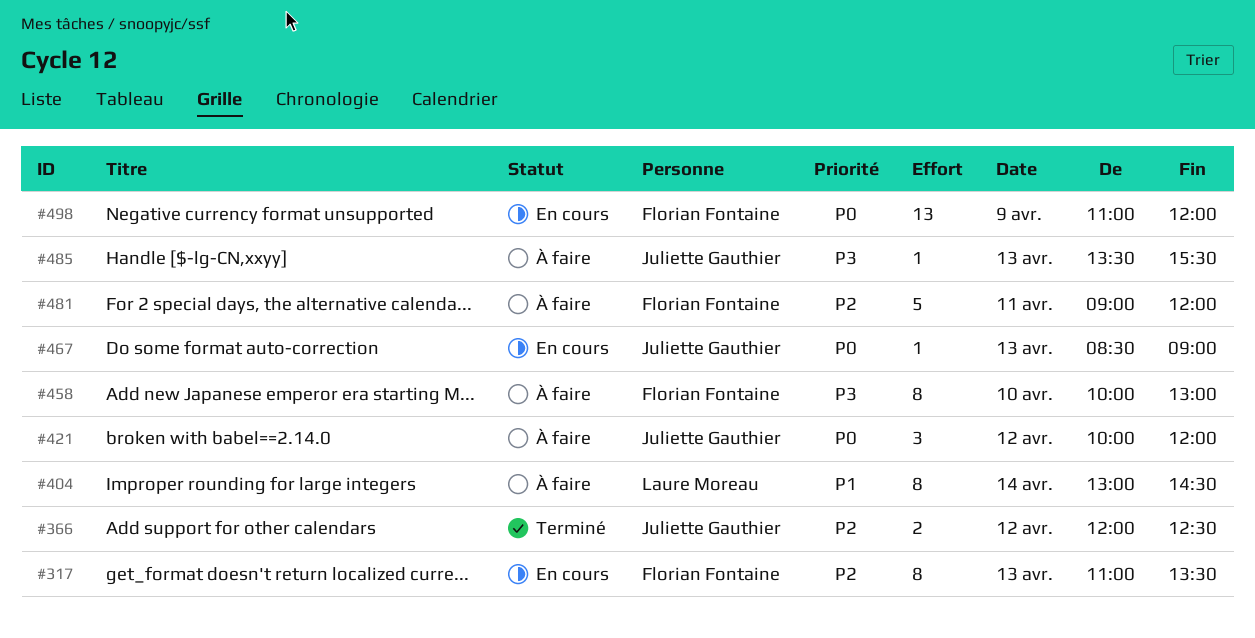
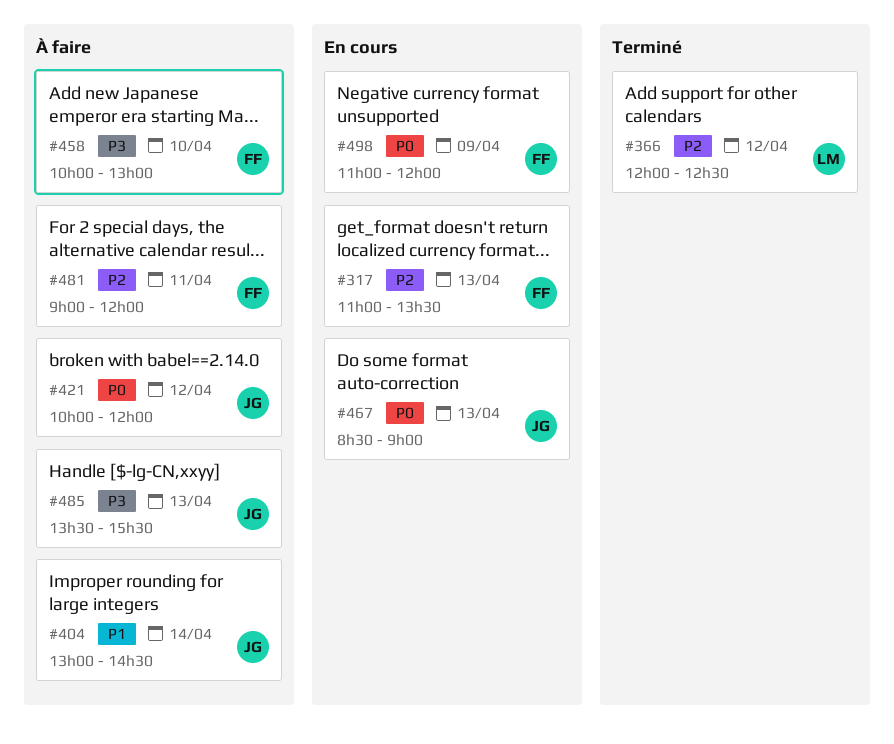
#366, owner: Juliette Gauthier -> Laure Moreau
#404, owner: Laure Moreau -> Juliette Gauthier

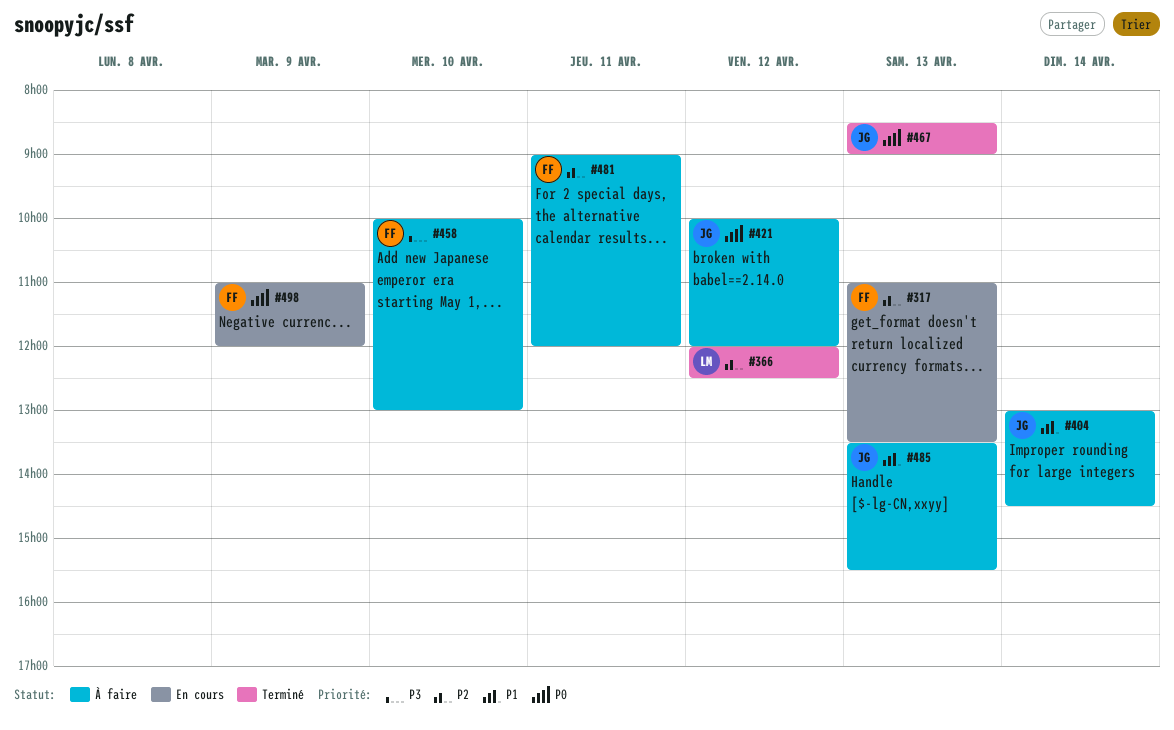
#467, status: En cours -> Terminé
#485, priority: P3 -> P1

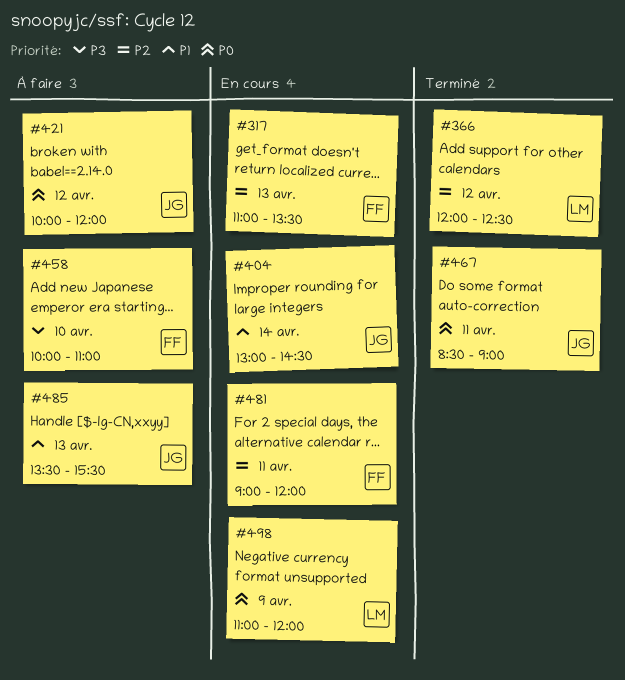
#404, status: À faire -> En cours
#458, ends: 13:00 -> 11:00
#467, day: Apr 13 -> Apr 11
#481, status: À faire -> En cours
#498, owner: FF -> LM

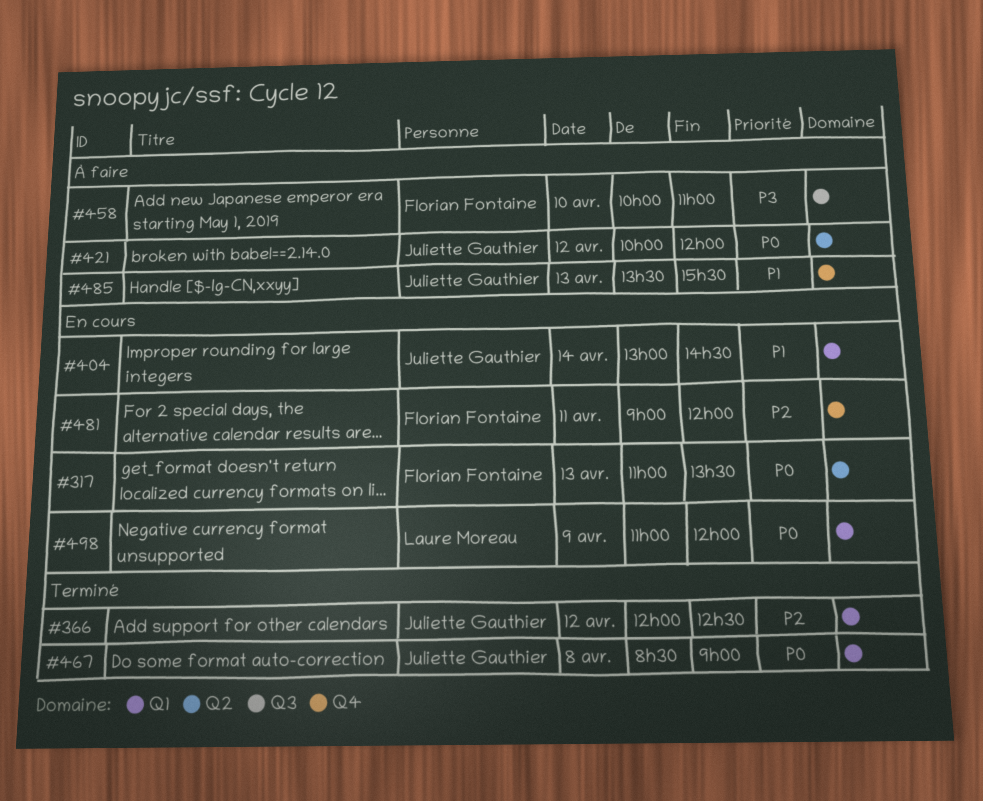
#317, priority: P2 -> P0
#366, owner: Laure Moreau -> Juliette Gauthier
#467, day: Apr 11 -> Apr 8

